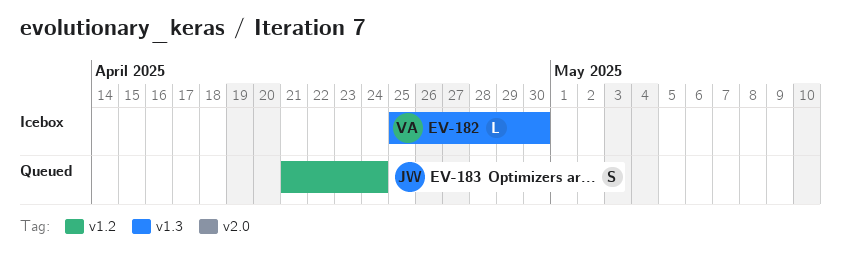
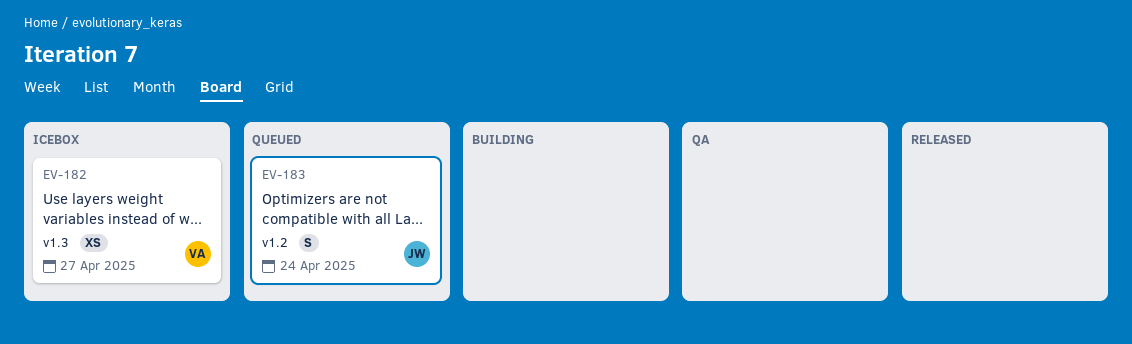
EV-182, estimate: L -> XS
EV-182, due: Apr 30 -> Apr 27

